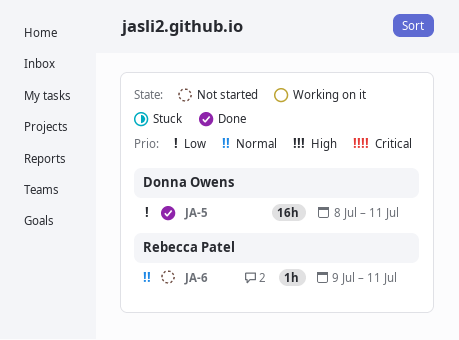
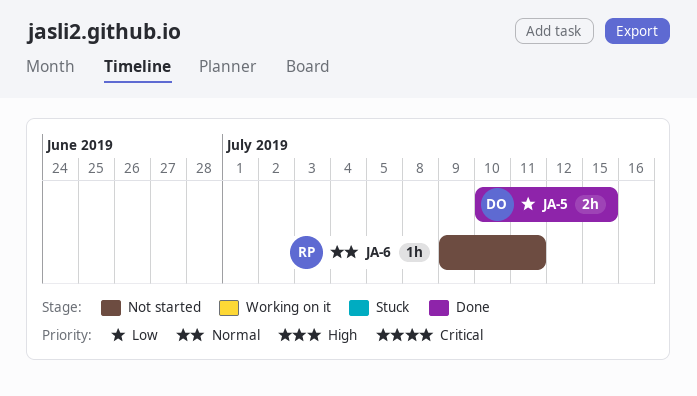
JA-5, estimate: 16h -> 2h
JA-5, start: Jul 8 -> Jul 10
JA-5, due: Jul 11 -> Jul 15

